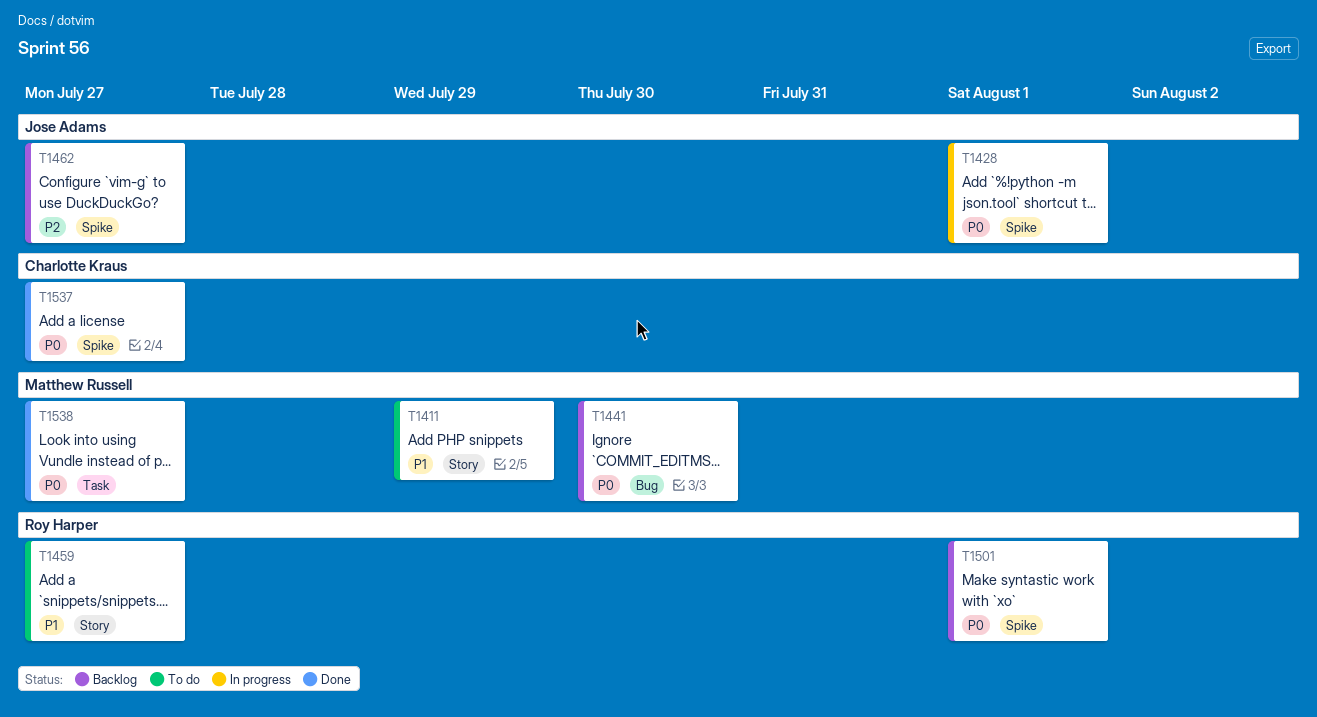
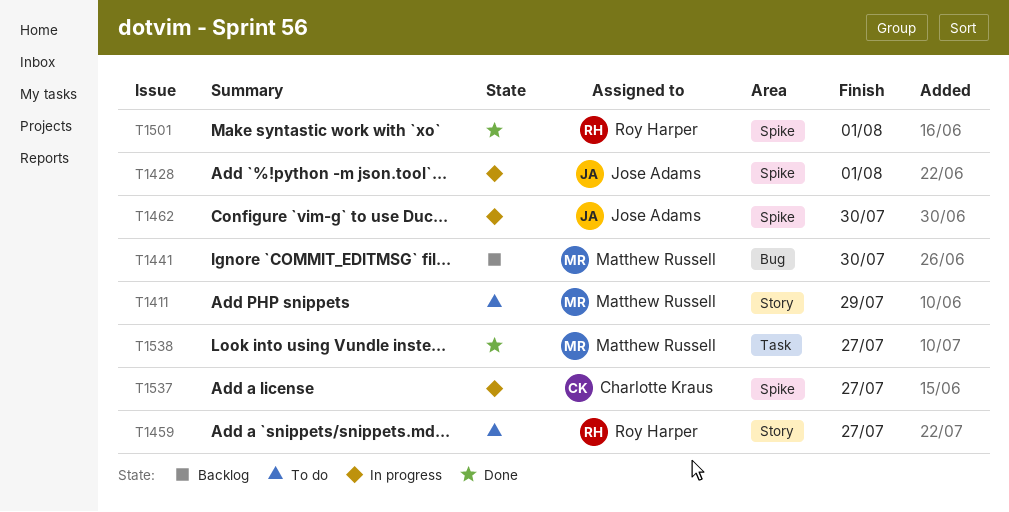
T1462, status: Backlog -> In progress
T1462, due: Jul 27 -> Jul 30
T1501, status: Backlog -> Done
T1537, status: Done -> In progress

